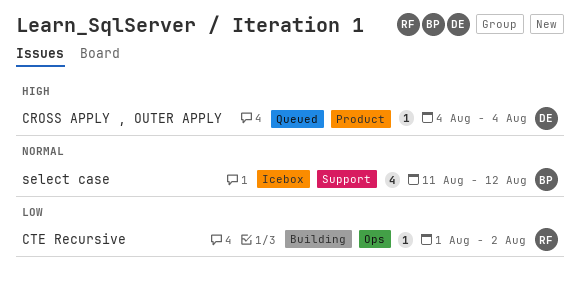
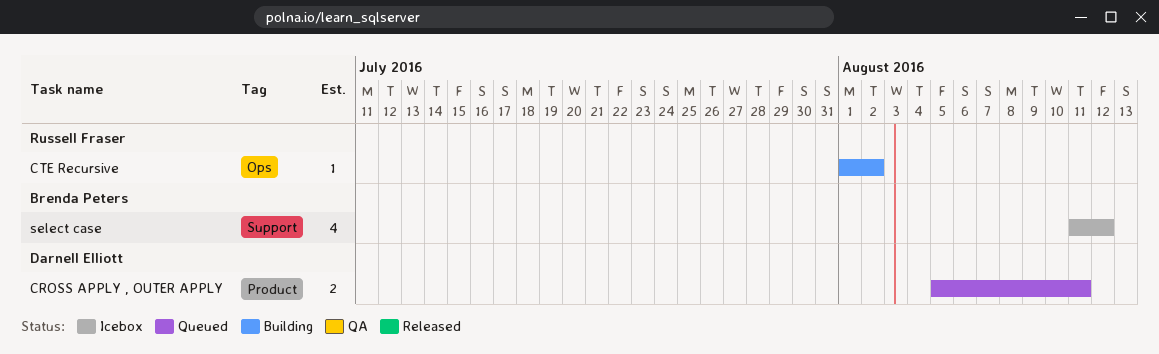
CROSS APPLY , OUTER APPLY, estimate: 1 -> 2
CROSS APPLY , OUTER APPLY, start: Aug 4 -> Aug 5
CROSS APPLY , OUTER APPLY, due: Aug 4 -> Aug 11

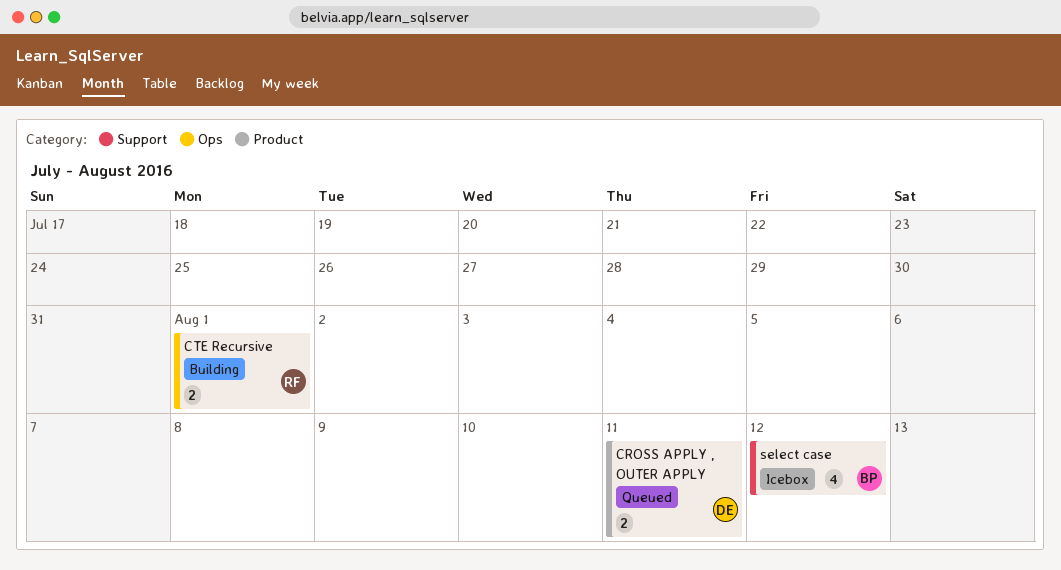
CTE Recursive, estimate: 1 -> 2
CTE Recursive, due: Aug 2 -> Aug 1

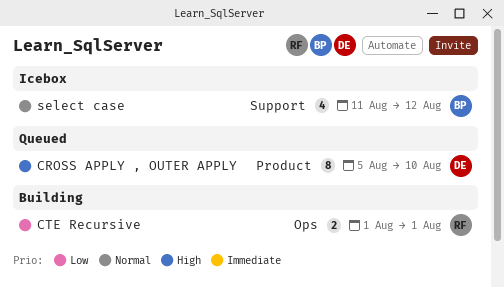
CROSS APPLY , OUTER APPLY, estimate: 2 -> 8
CROSS APPLY , OUTER APPLY, due: Aug 11 -> Aug 10

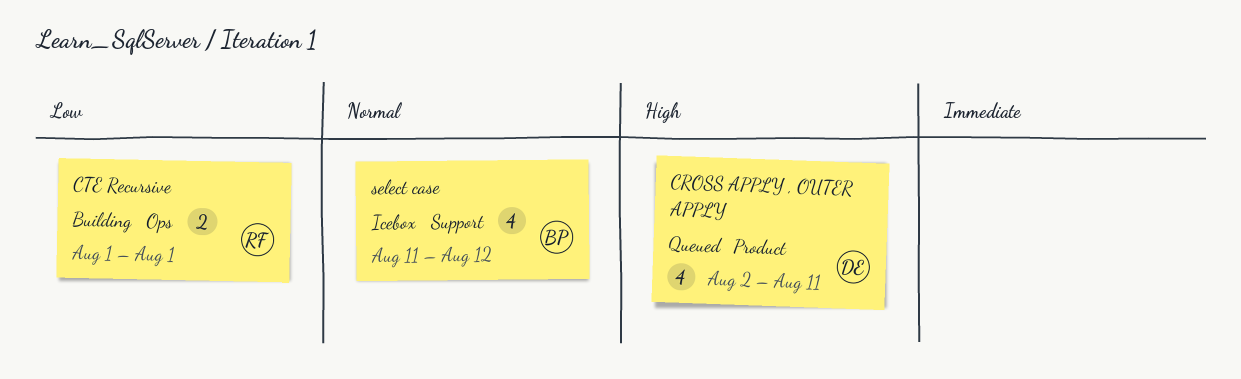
CROSS APPLY , OUTER APPLY, estimate: 8 -> 4
CROSS APPLY , OUTER APPLY, start: Aug 5 -> Aug 2
CROSS APPLY , OUTER APPLY, due: Aug 10 -> Aug 11

